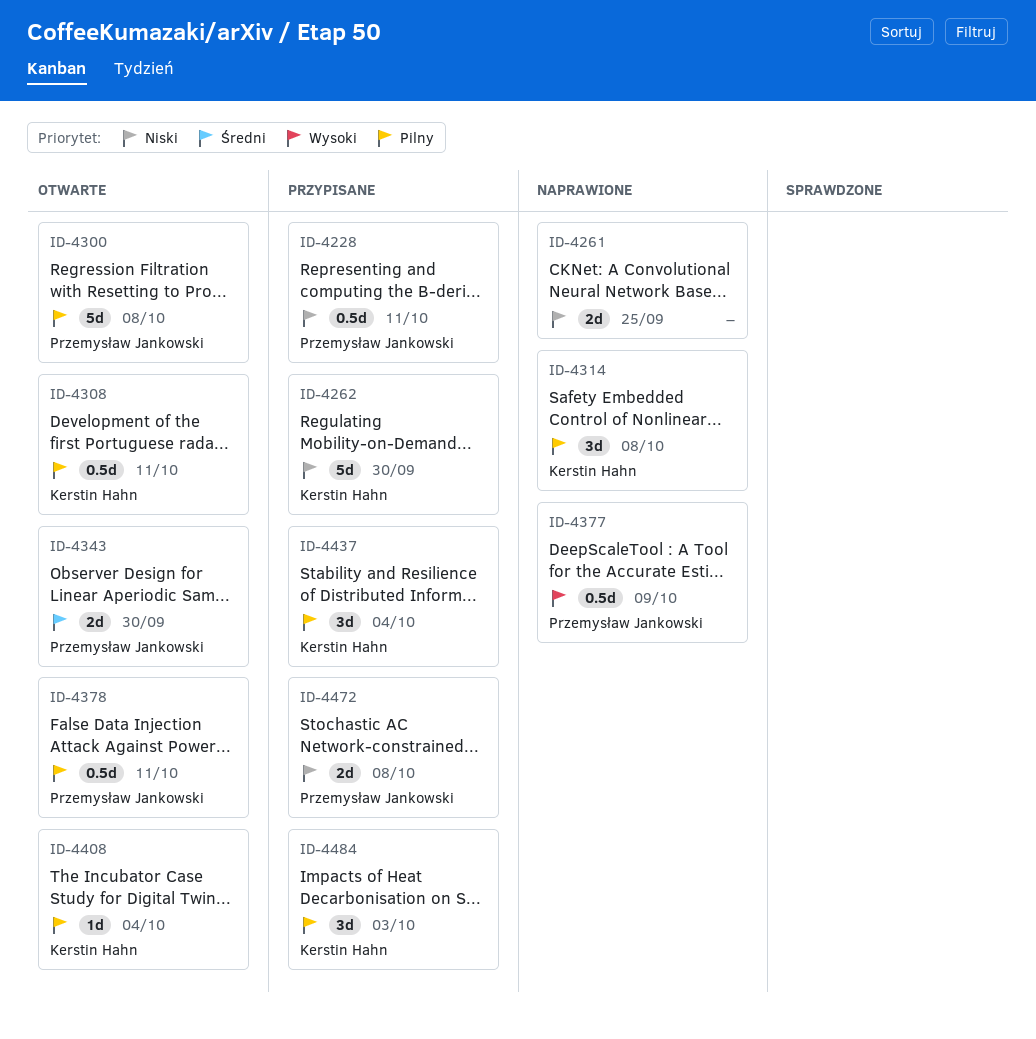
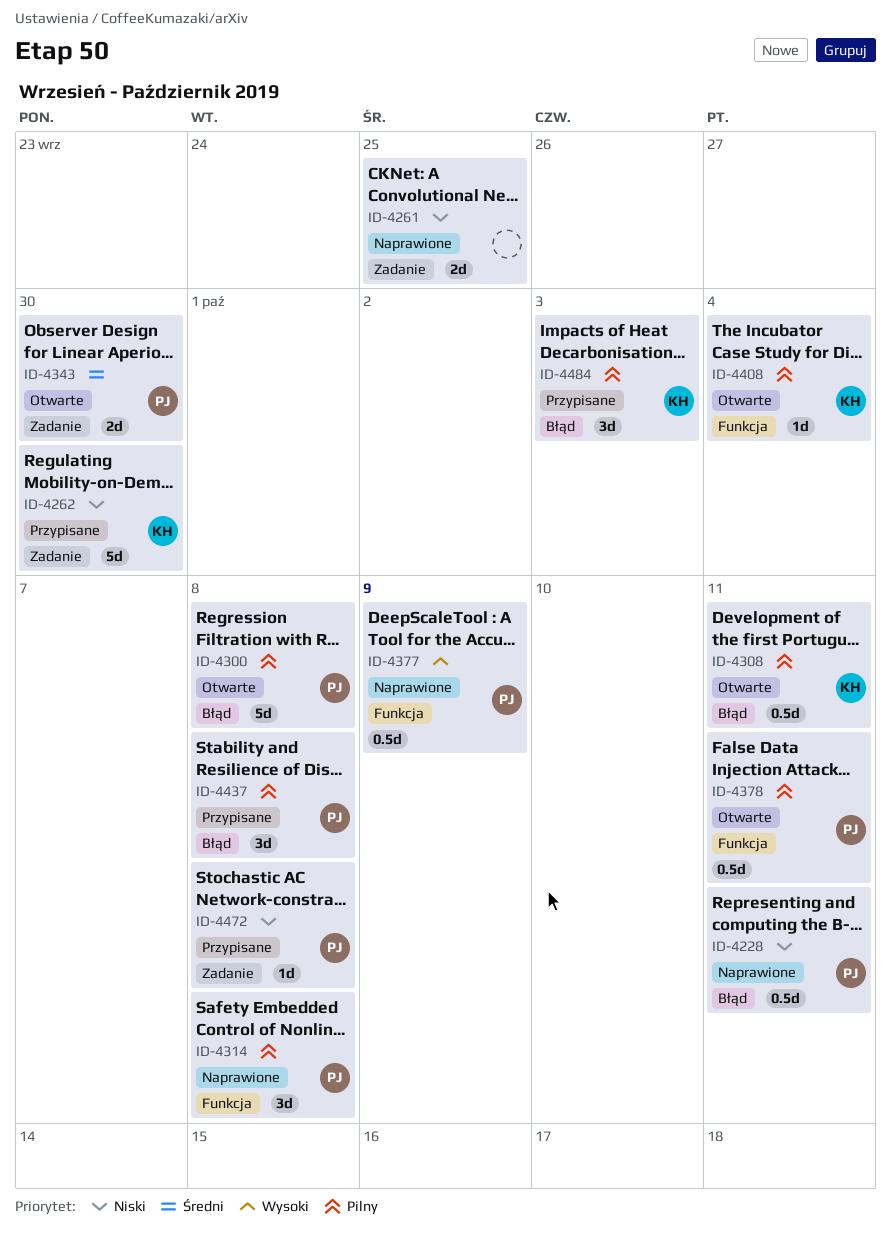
ID-4228, status: Przypisane -> Naprawione
ID-4314, owner: Kerstin Hahn -> Przemysław Jankowski
ID-4437, owner: Kerstin Hahn -> Przemysław Jankowski
ID-4437, due: Oct 4 -> Oct 8
ID-4472, estimate: 2d -> 1d

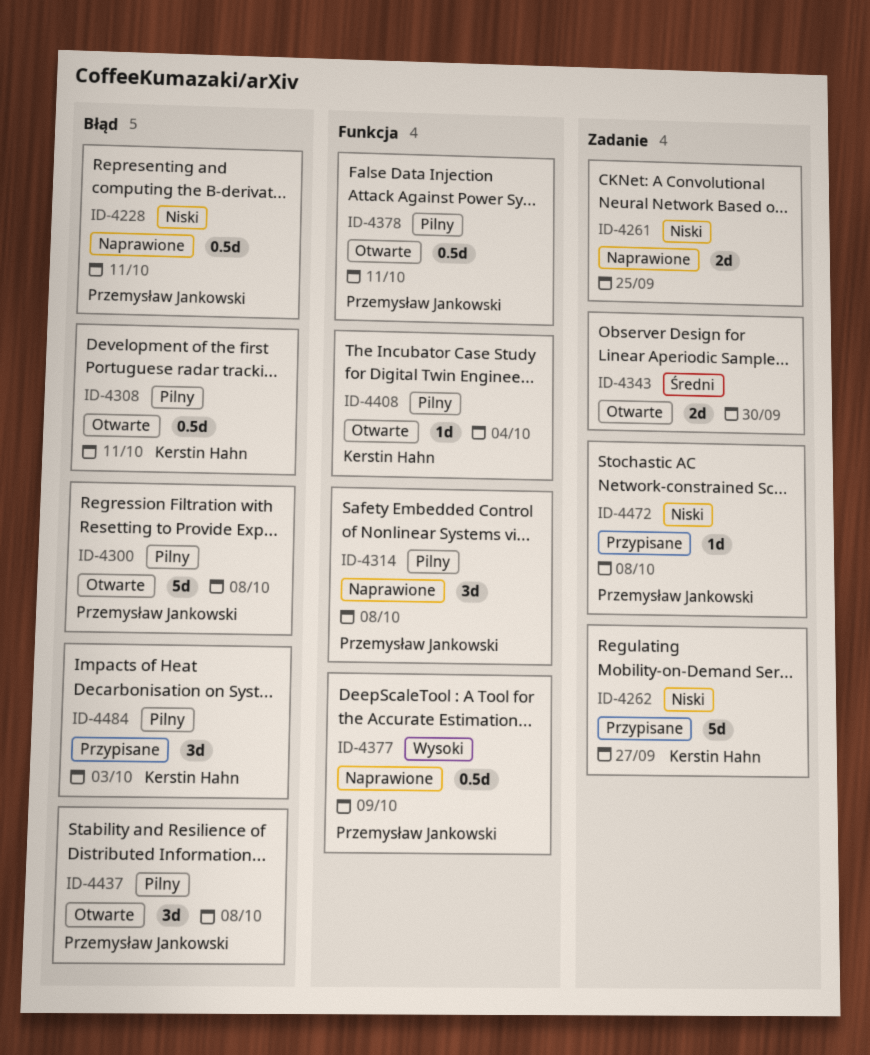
ID-4262, due: Sep 30 -> Sep 27
ID-4343, owner: Przemysław Jankowski -> none
ID-4437, status: Przypisane -> Otwarte

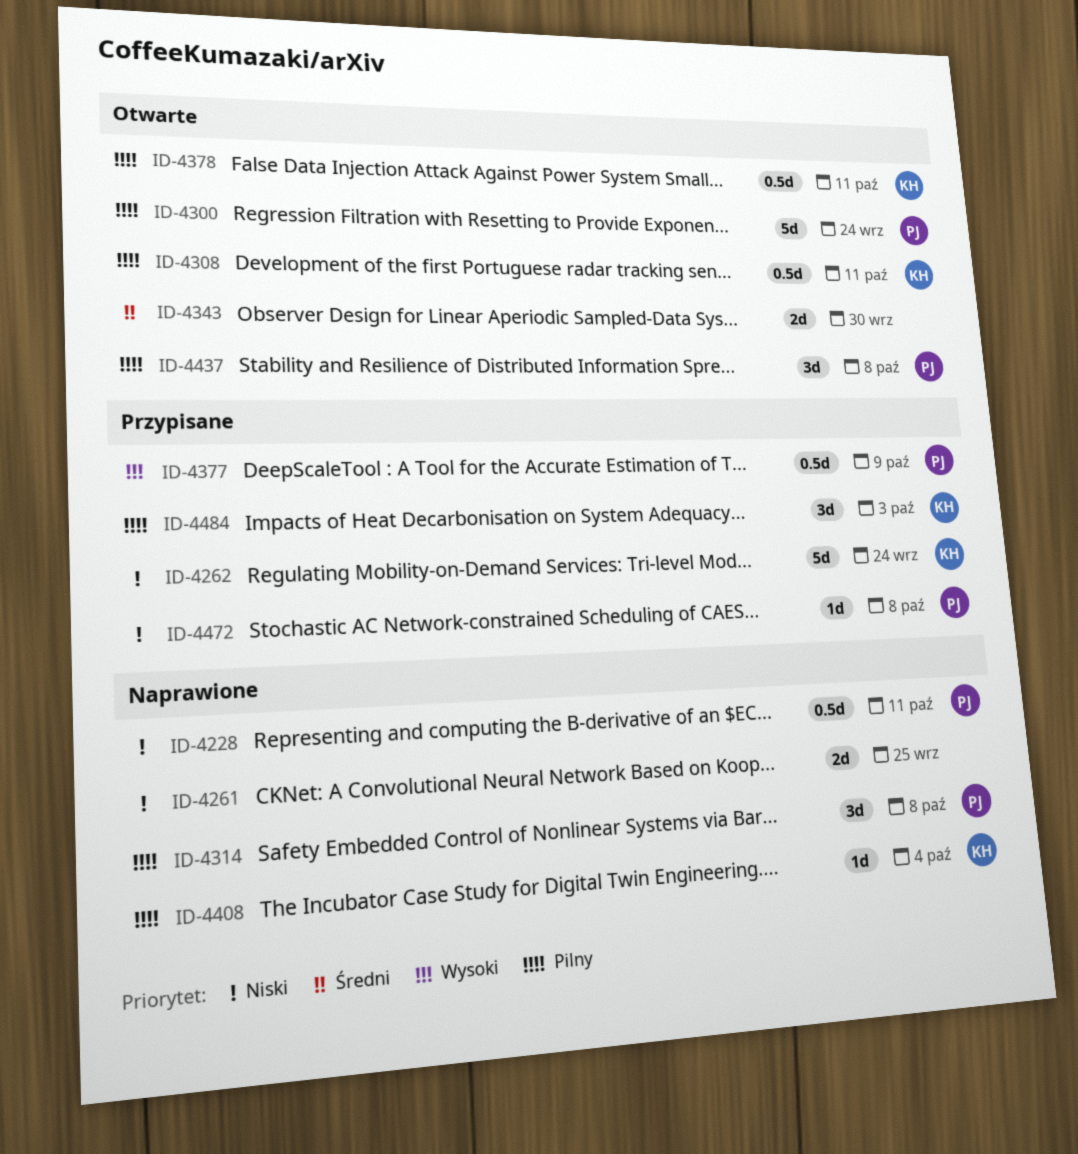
ID-4262, due: Sep 27 -> Sep 24
ID-4300, due: Oct 8 -> Sep 24
ID-4377, status: Naprawione -> Przypisane
ID-4378, owner: Przemysław Jankowski -> Kerstin Hahn
ID-4408, status: Otwarte -> Naprawione

